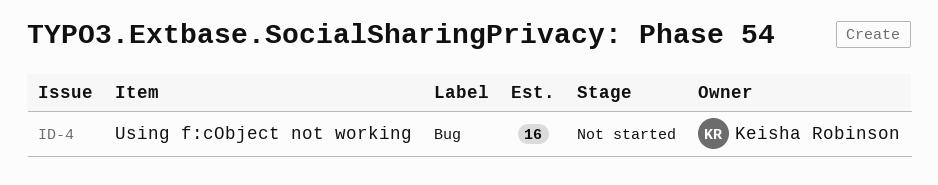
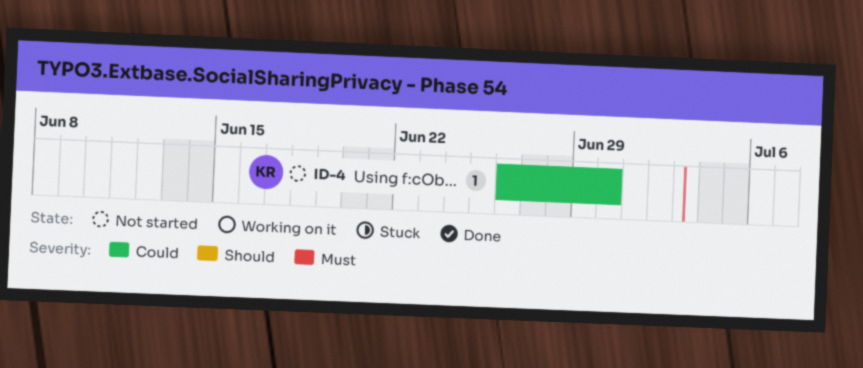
ID-4, estimate: 16 -> 1

